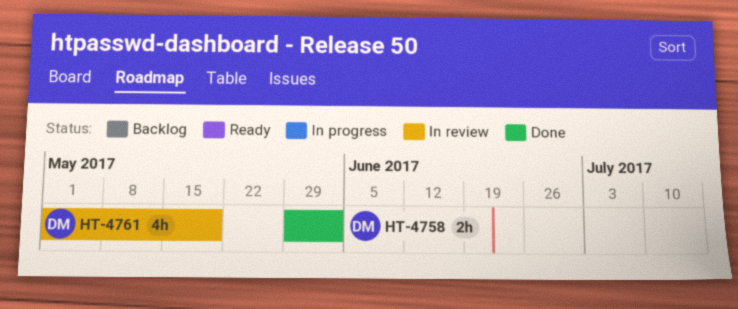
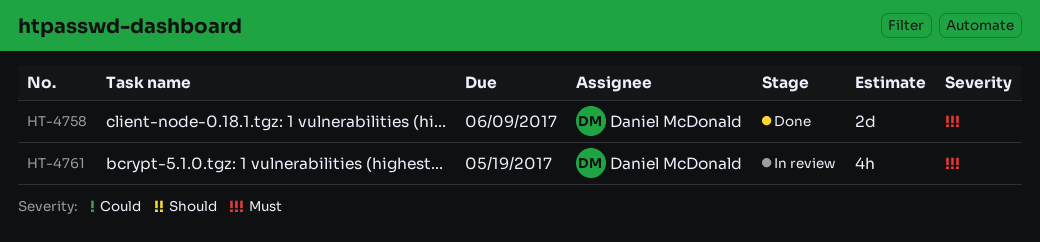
HT-4758, estimate: 2h -> 2d
HT-4758, due: Jun 2 -> Jun 9

